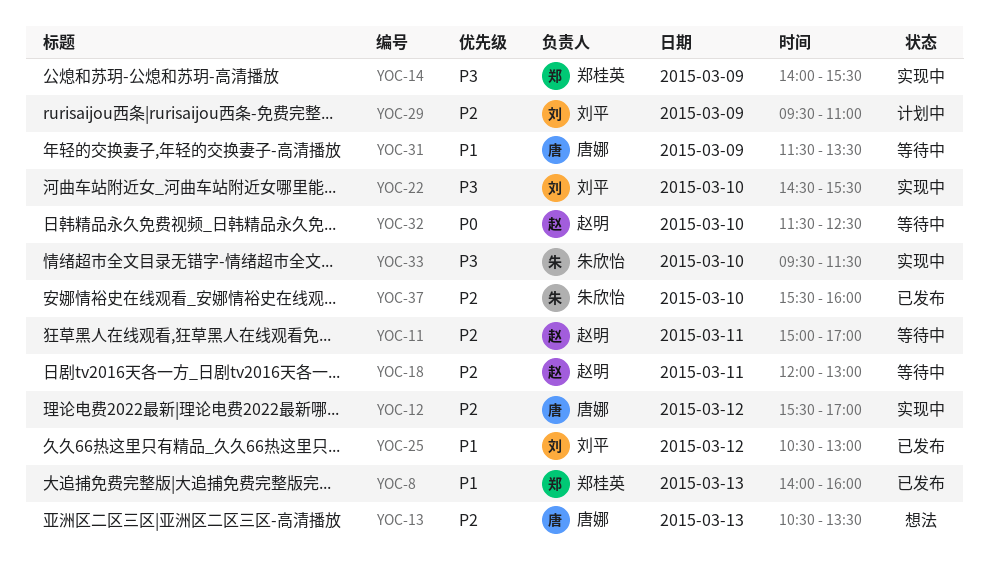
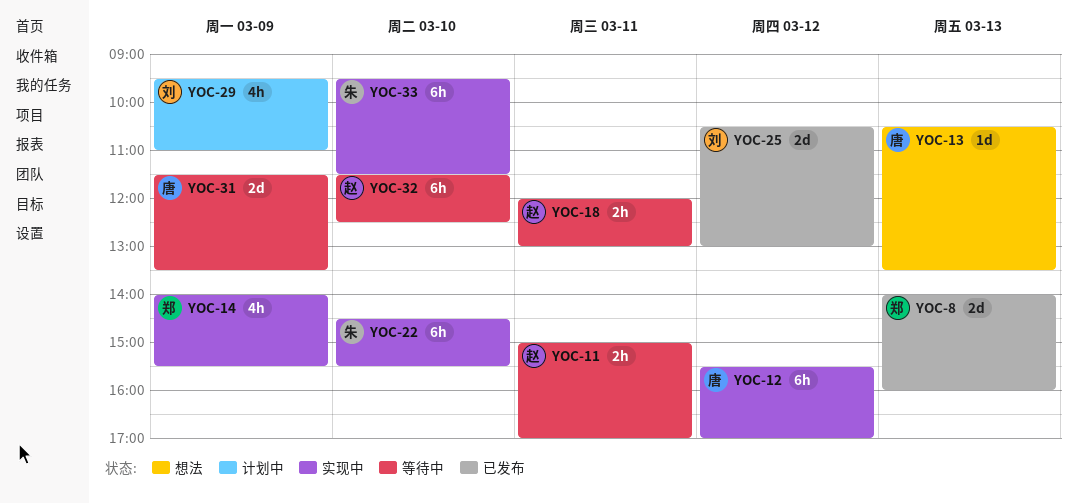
YOC-22, owner: 刘平 -> 朱欣怡
YOC-37: present -> none

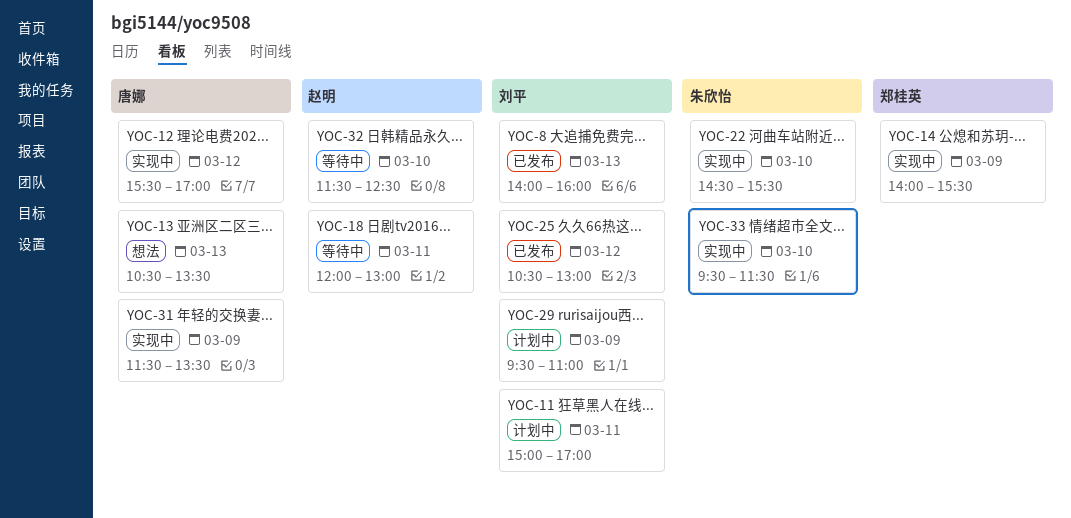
YOC-8, owner: 郑桂英 -> 刘平
YOC-11, status: 等待中 -> 计划中
YOC-11, owner: 赵明 -> 刘平
YOC-31, status: 等待中 -> 实现中

